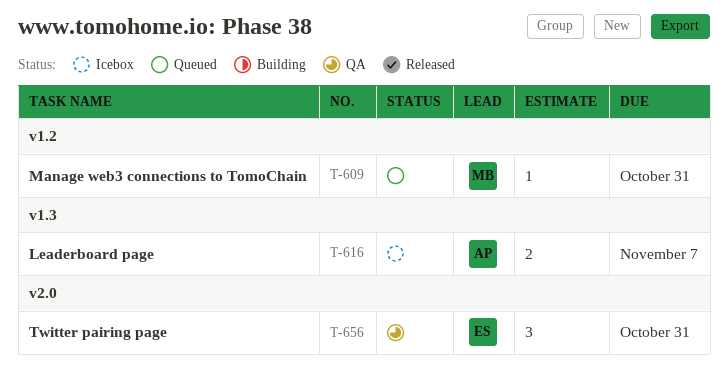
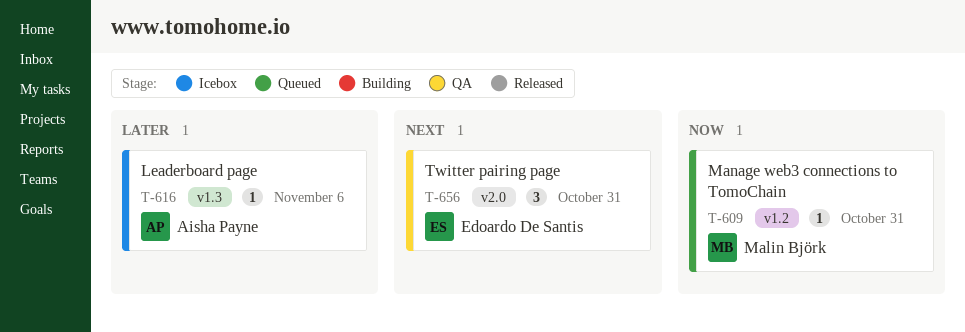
T-616, estimate: 2 -> 1
T-616, due: Nov 7 -> Nov 6

